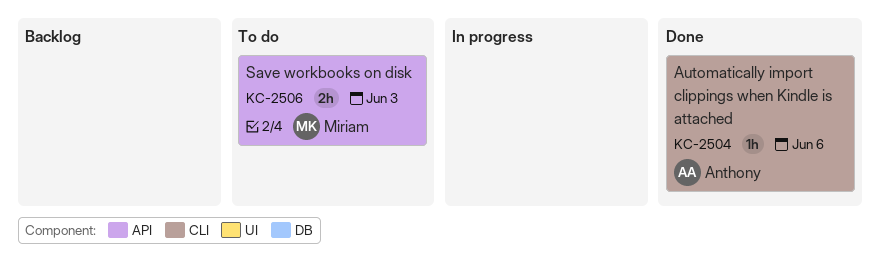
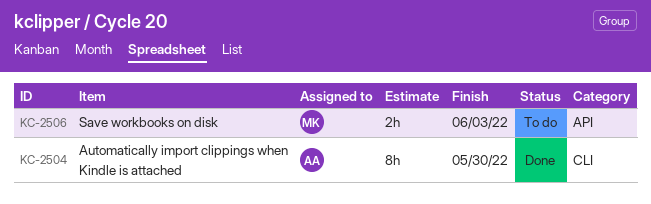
KC-2504, estimate: 1h -> 8h
KC-2504, due: Jun 6 -> May 30

